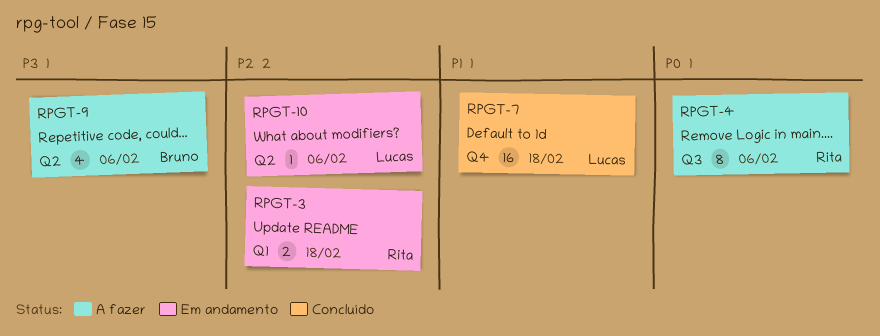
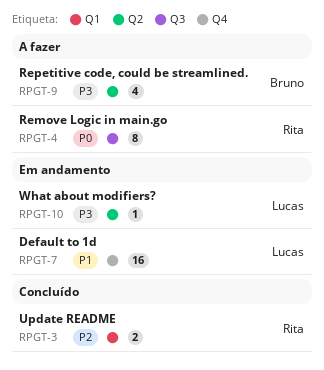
RPGT-3, status: Em andamento -> Concluído
RPGT-7, status: Concluído -> Em andamento
RPGT-10, priority: P2 -> P3

